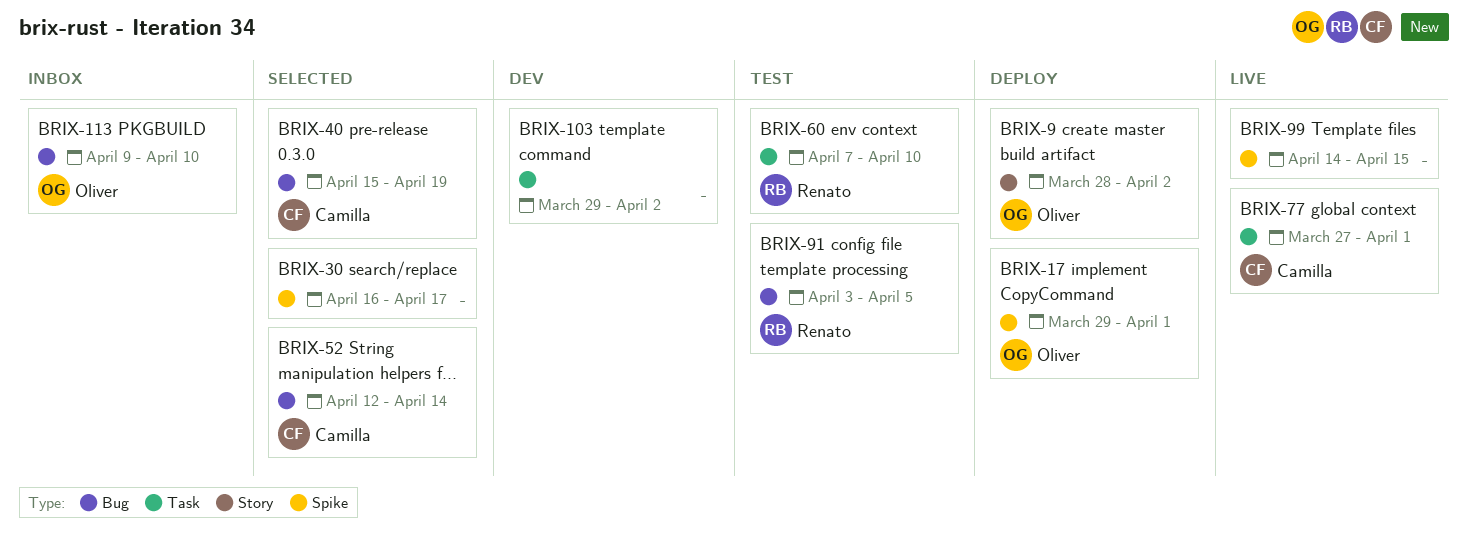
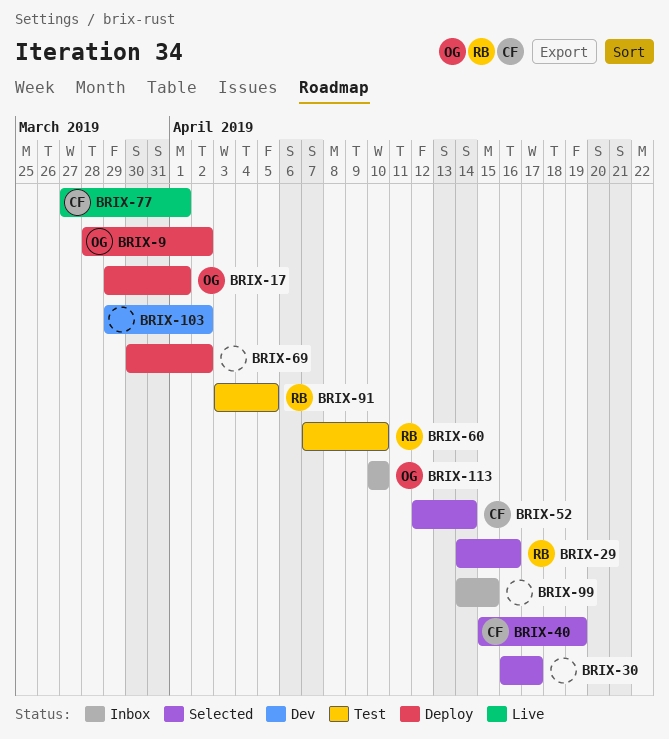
BRIX-29: none -> present
BRIX-69: none -> present
BRIX-99, status: Live -> Inbox
BRIX-113, start: Apr 9 -> Apr 10

